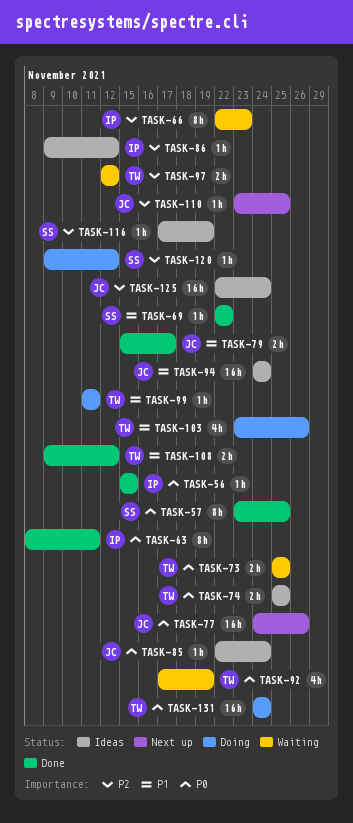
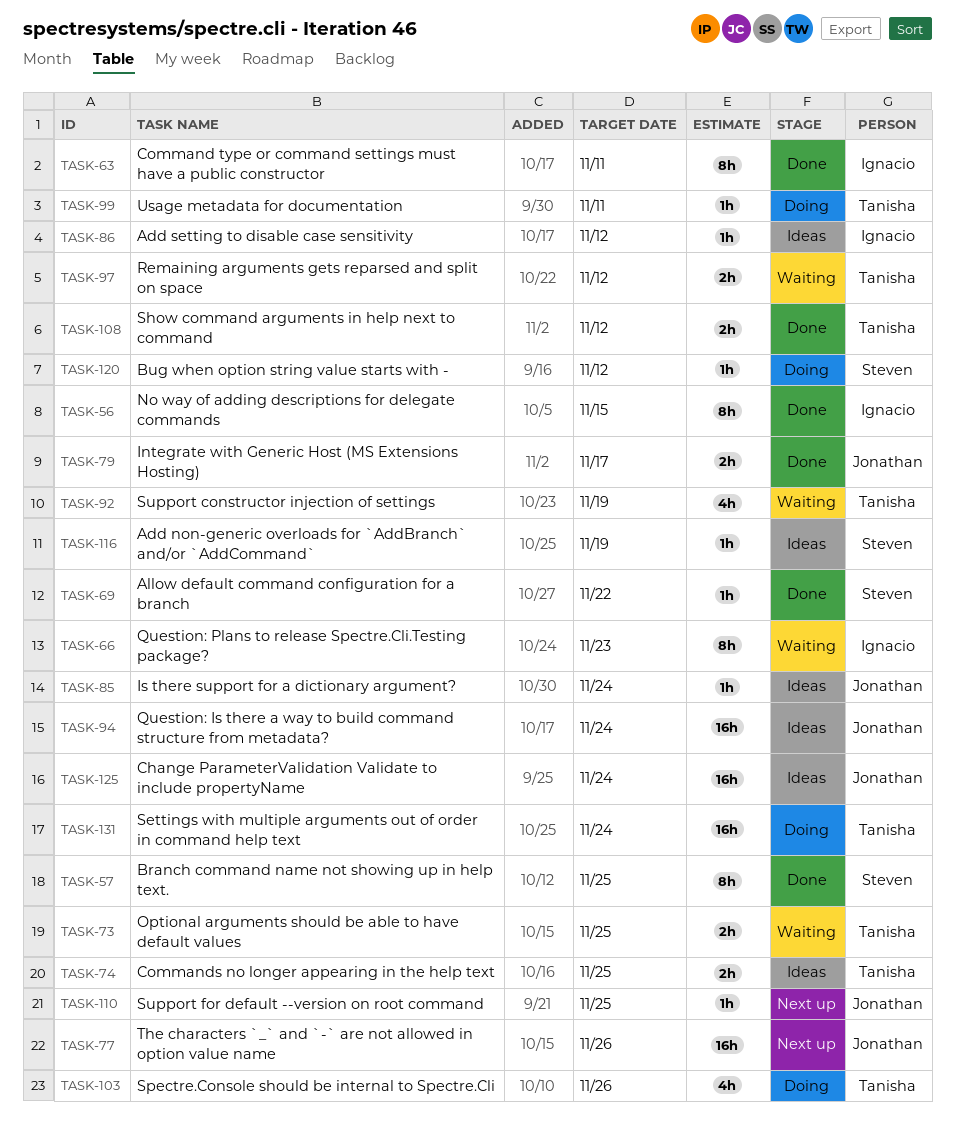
TASK-56, estimate: 1h -> 8h

